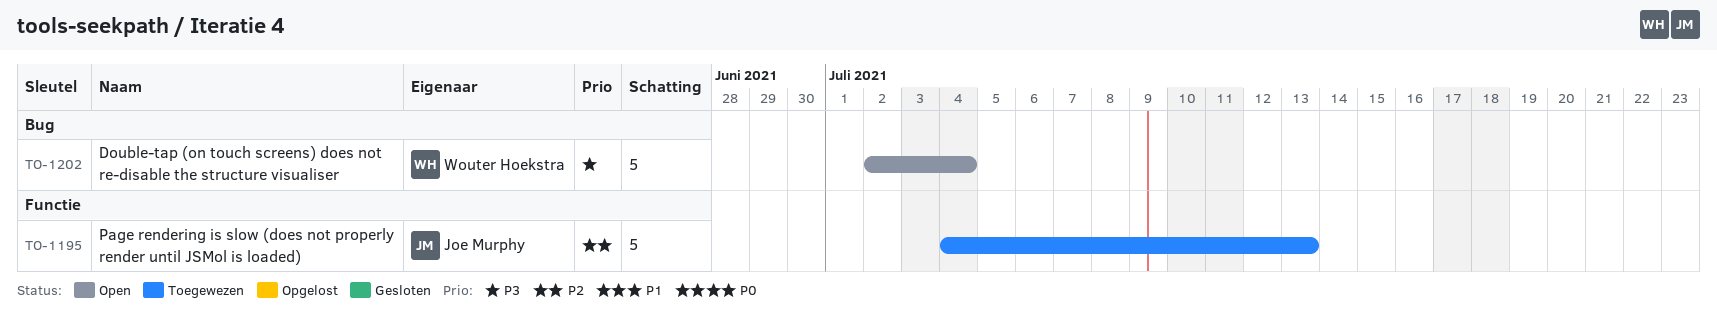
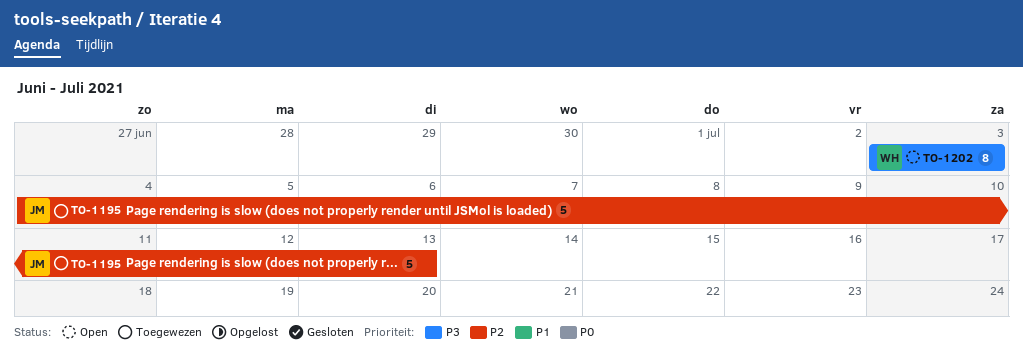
TO-1202, estimate: 5 -> 8
TO-1202, start: Jul 2 -> Jul 3
TO-1202, due: Jul 4 -> Jul 3

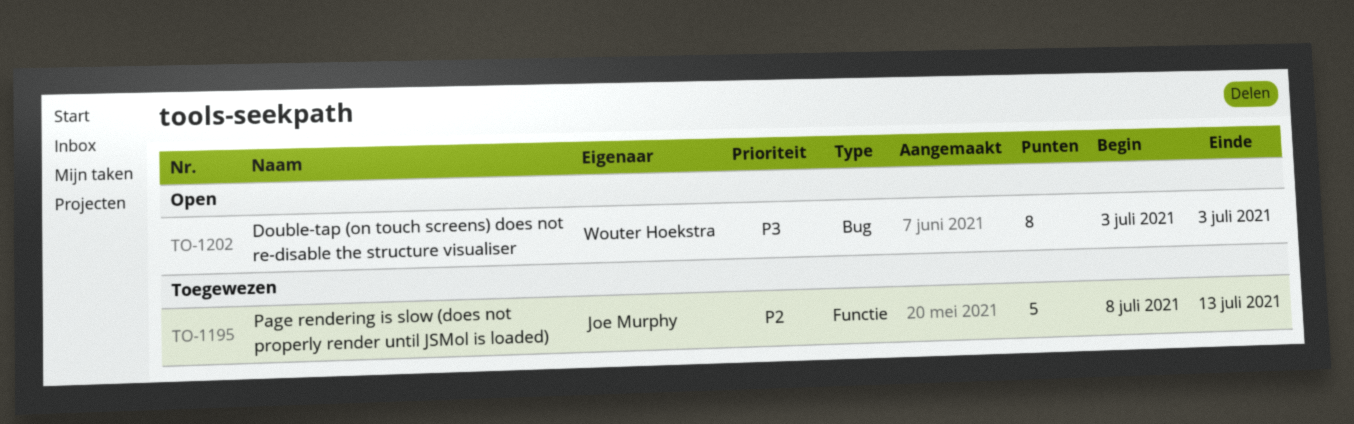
TO-1195, start: Jul 4 -> Jul 8

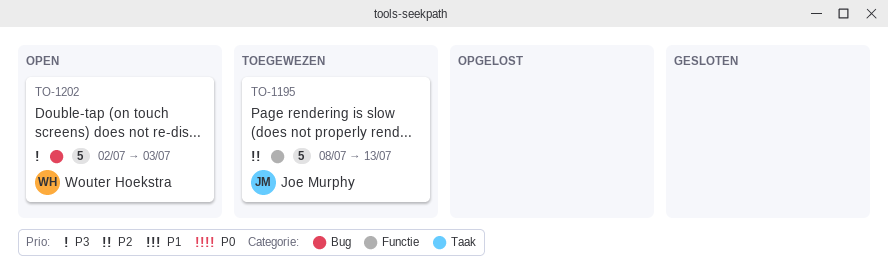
TO-1202, estimate: 8 -> 5
TO-1202, start: Jul 3 -> Jul 2

